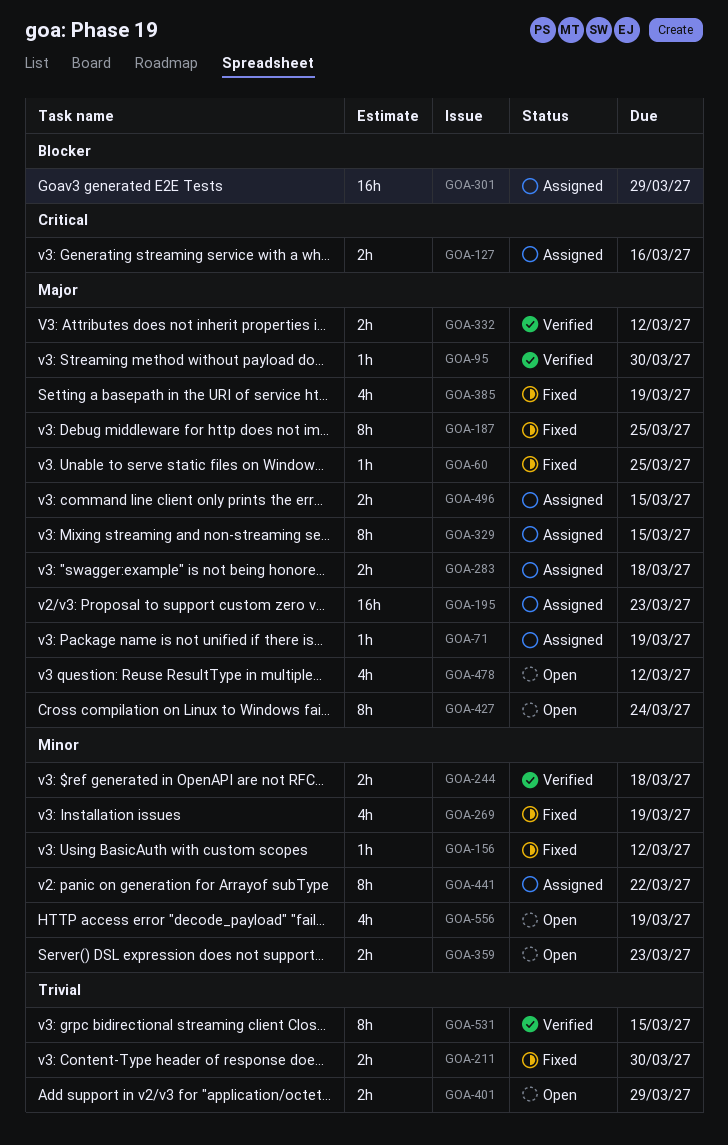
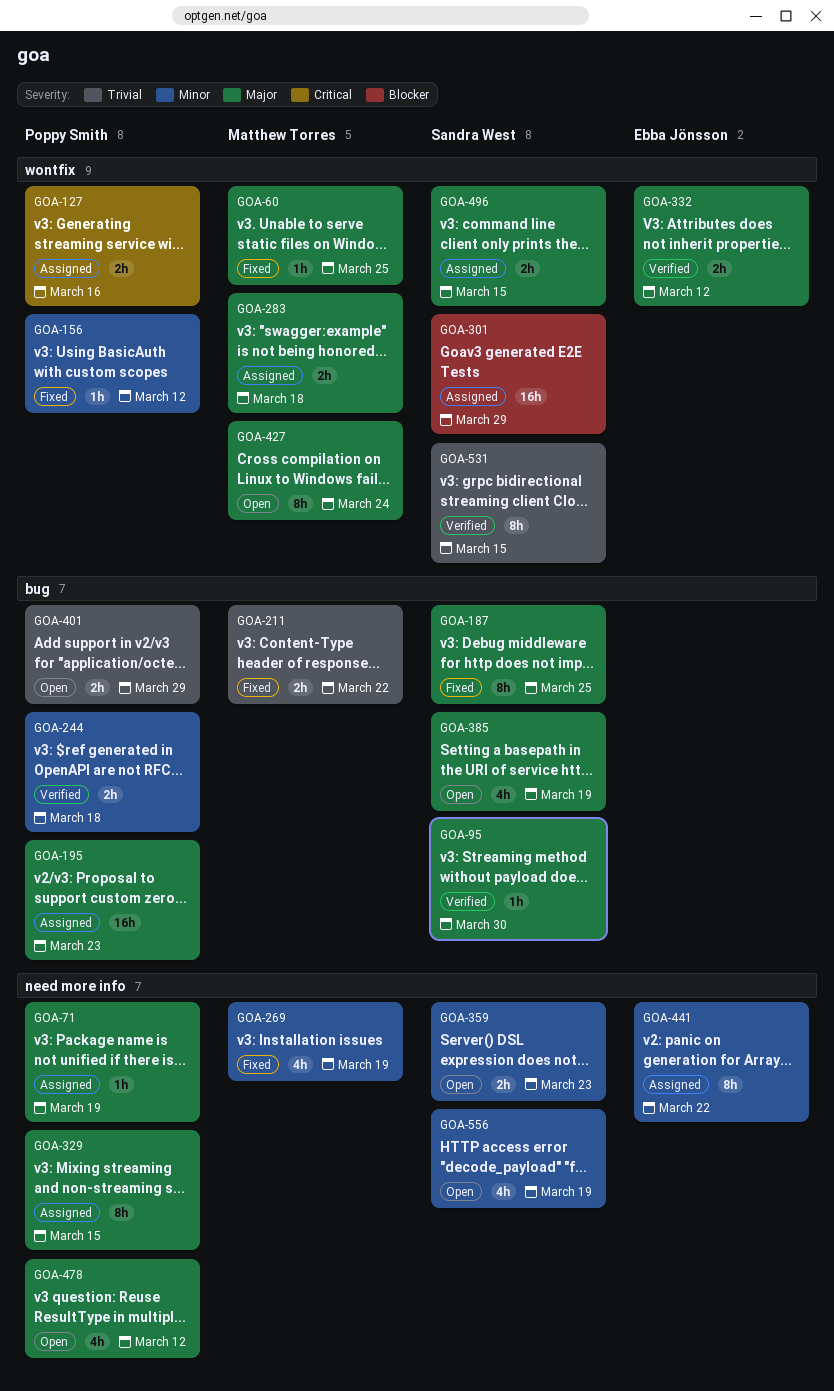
GOA-211, due: Mar 30 -> Mar 22
GOA-385, status: Fixed -> Open

